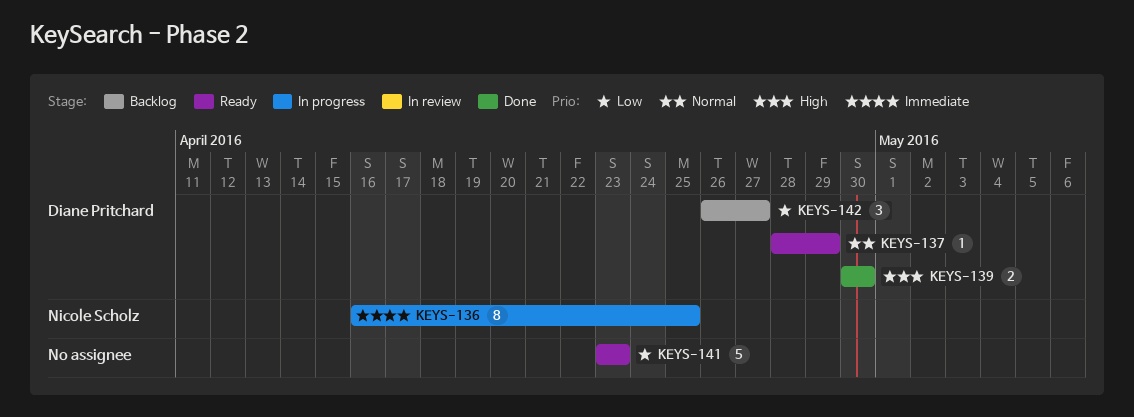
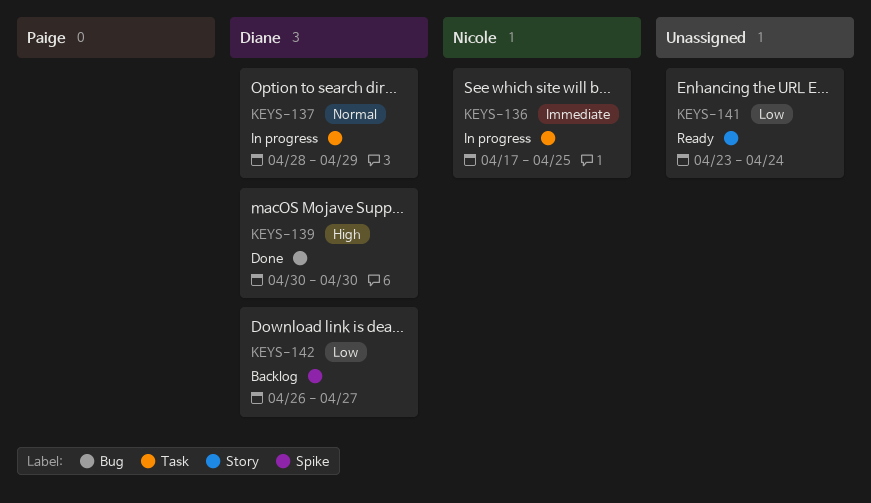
KEYS-136, start: Apr 16 -> Apr 17
KEYS-137, status: Ready -> In progress
KEYS-141, due: Apr 23 -> Apr 24

